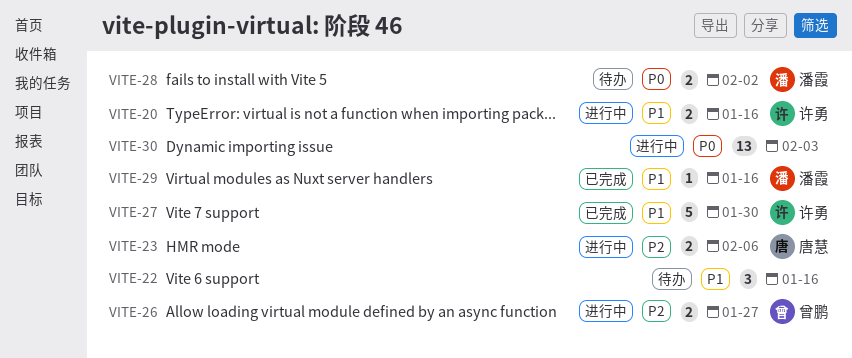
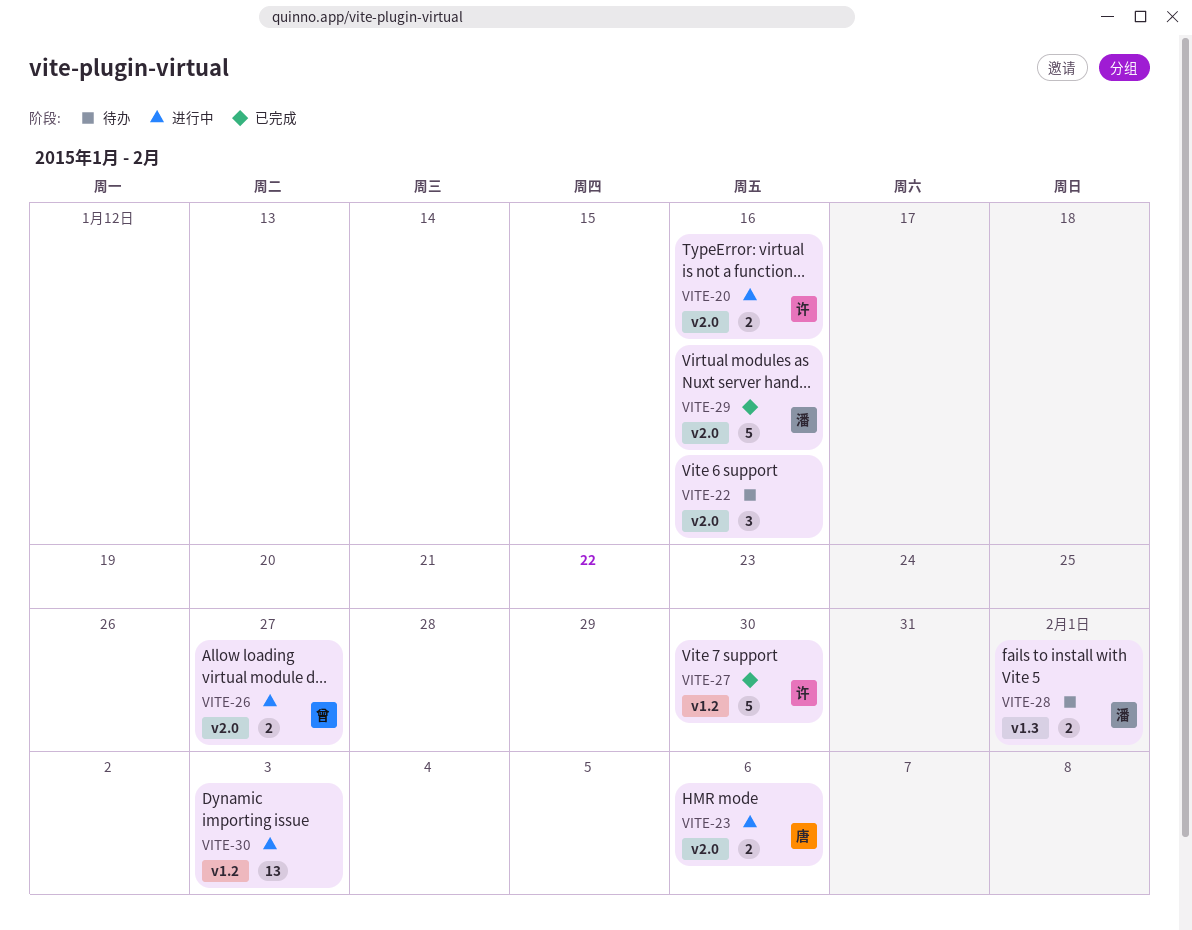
VITE-28, due: Feb 2 -> Feb 1
VITE-29, estimate: 1 -> 5

